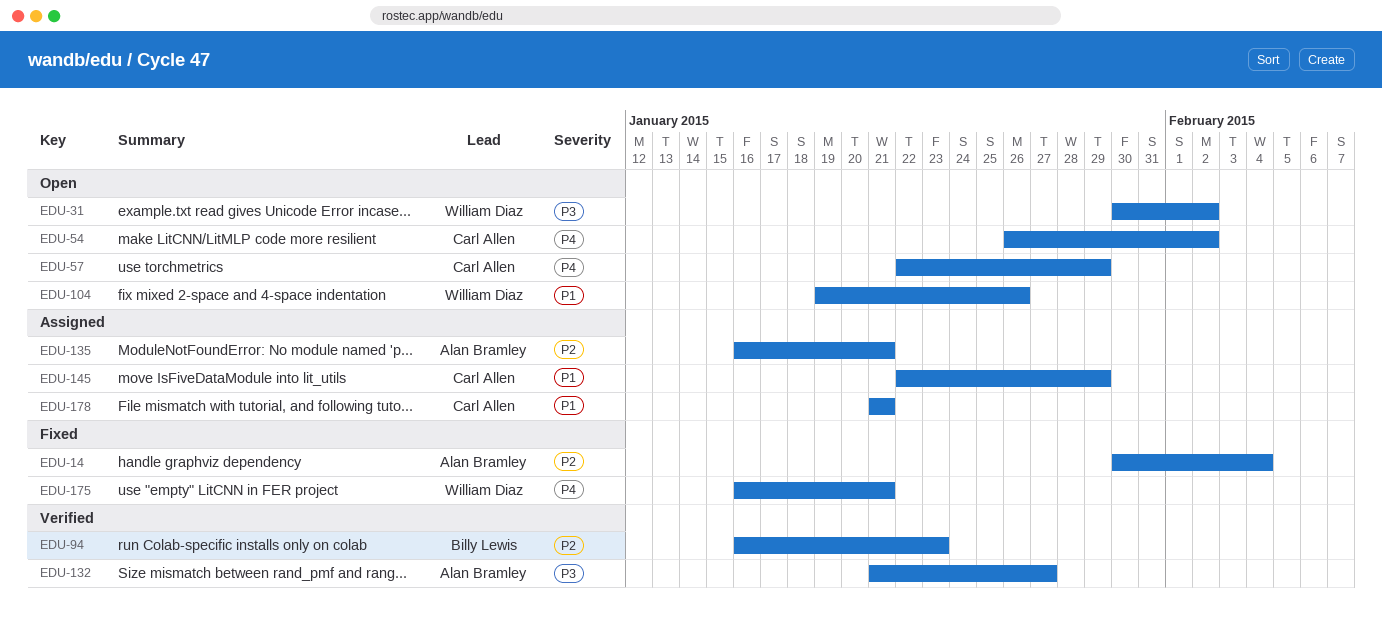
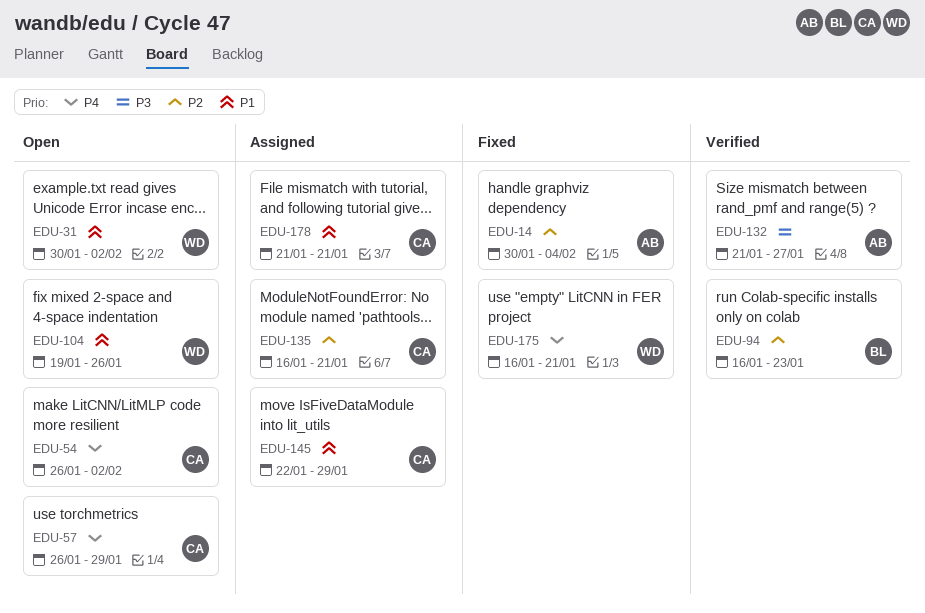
EDU-31, priority: P3 -> P1
EDU-57, start: Jan 22 -> Jan 26
EDU-135, owner: Alan Bramley -> Carl Allen

